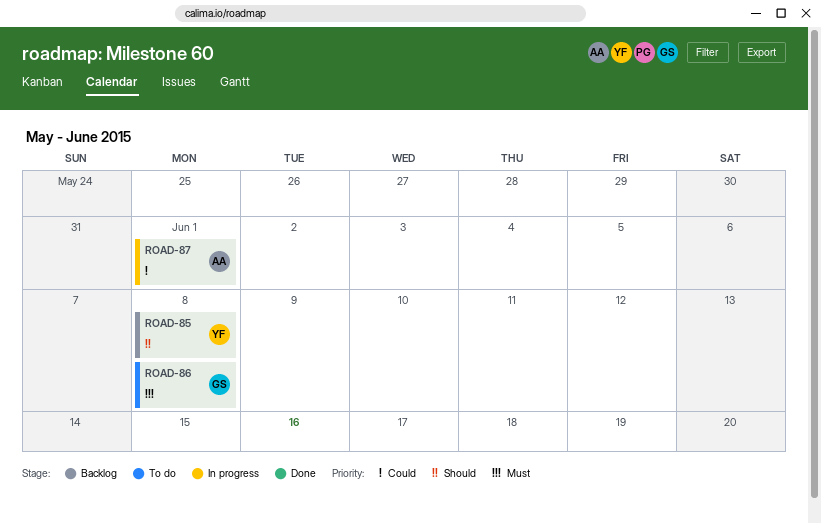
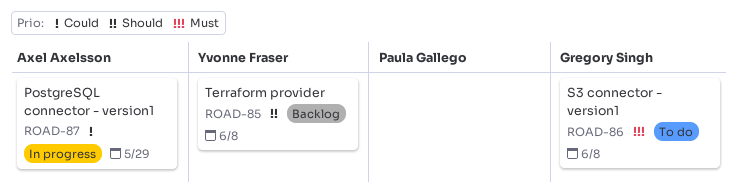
ROAD-87, due: Jun 1 -> May 29

